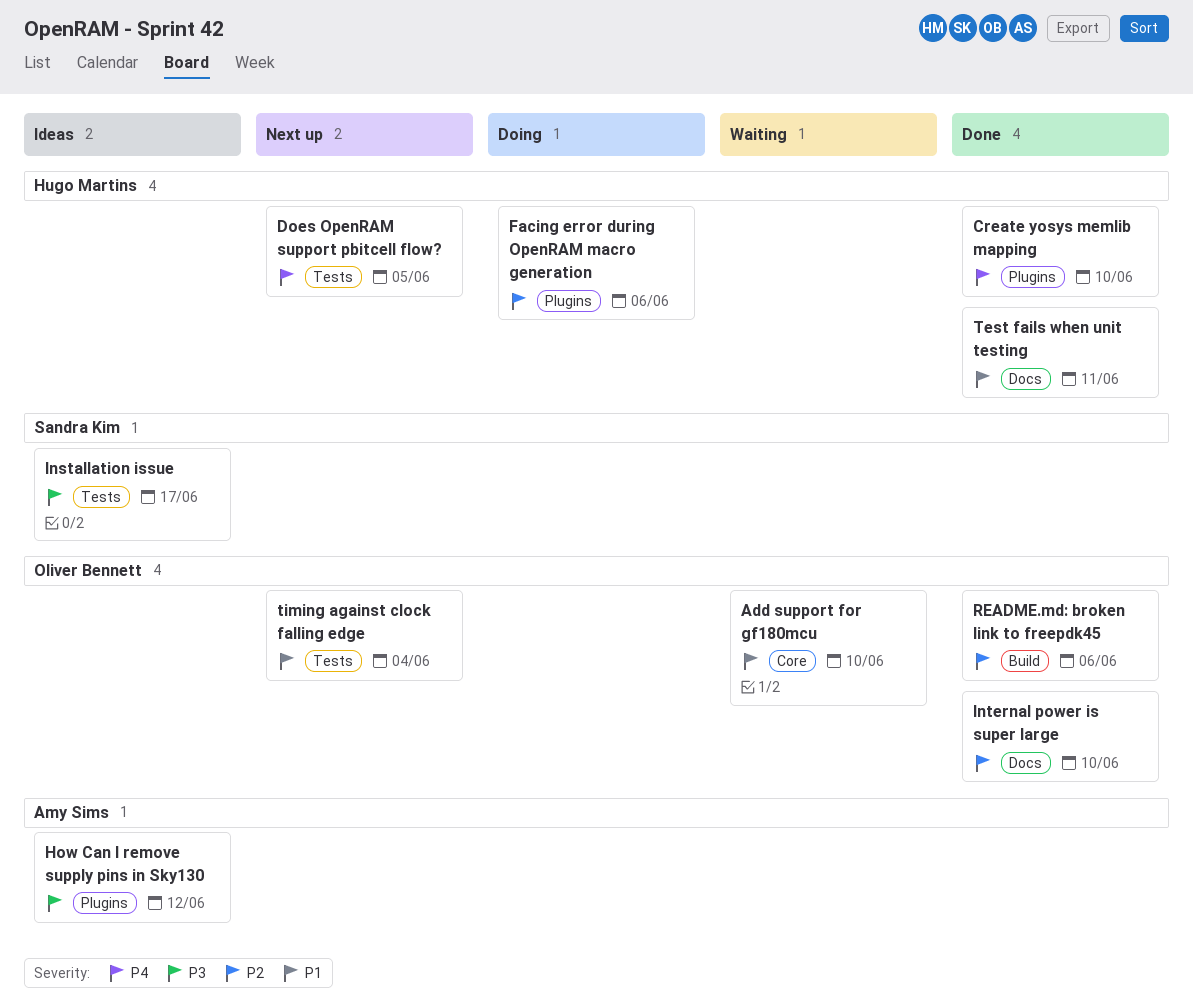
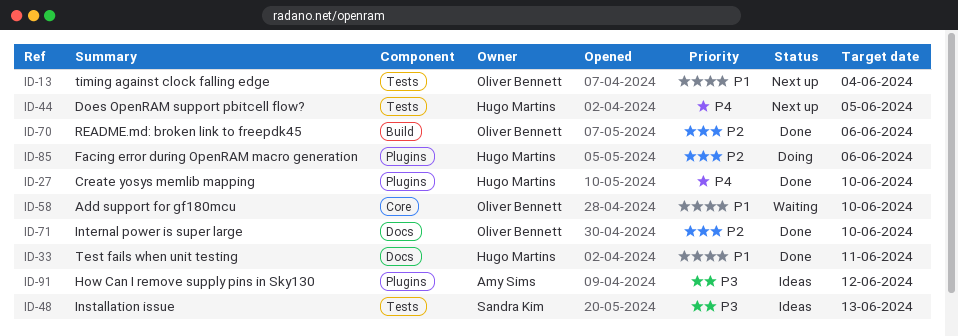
Installation issue, due: Jun 17 -> Jun 13

